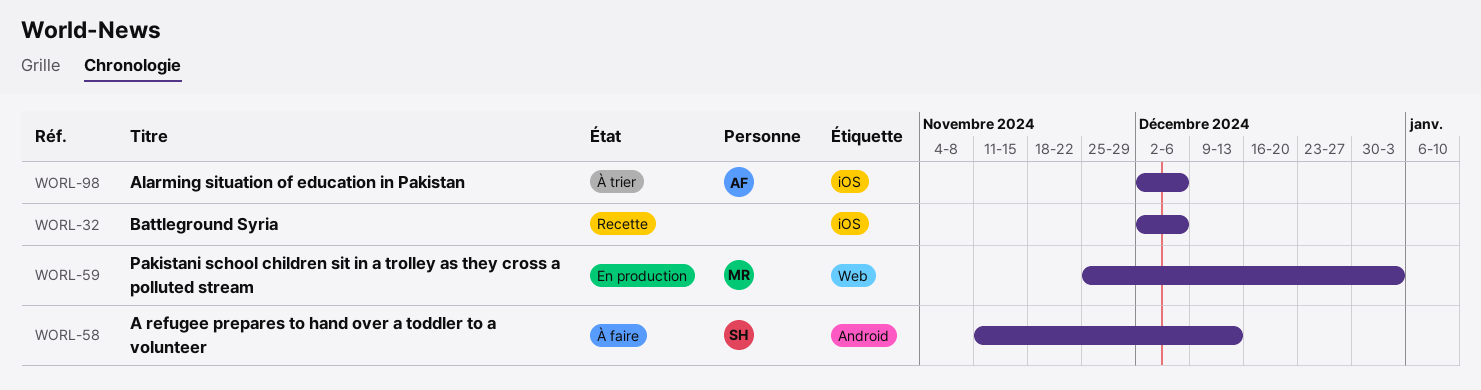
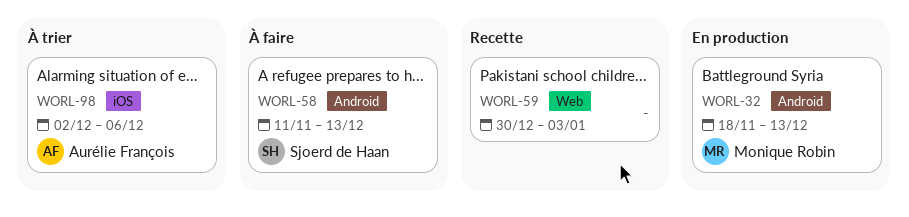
WORL-32, status: Recette -> En production
WORL-32, owner: none -> Monique Robin
WORL-32, label: iOS -> Android
WORL-32, start: Dec 2 -> Nov 18
WORL-32, due: Dec 6 -> Dec 13
WORL-59, status: En production -> Recette
WORL-59, owner: Monique Robin -> none
WORL-59, start: Nov 25 -> Dec 30

